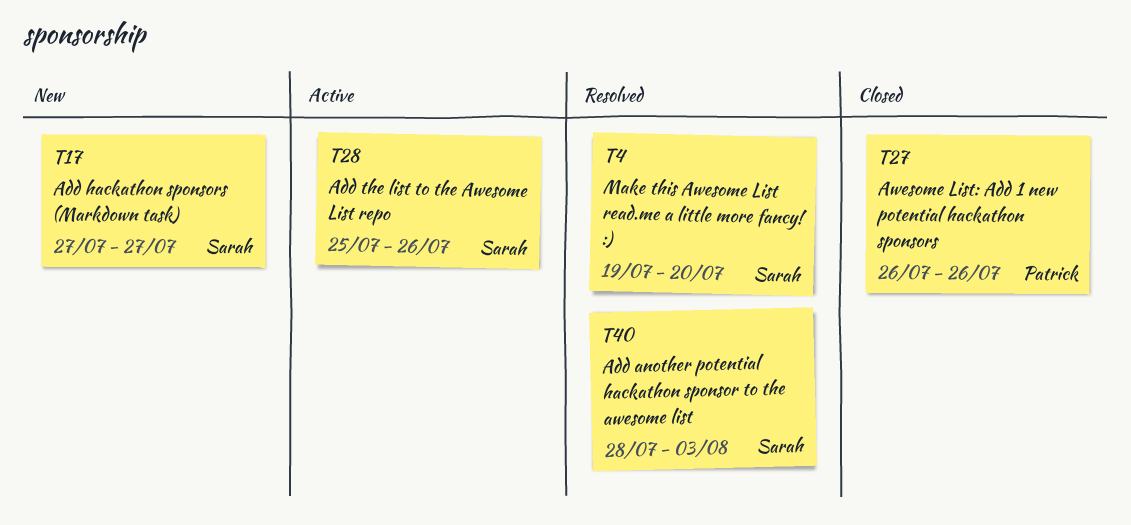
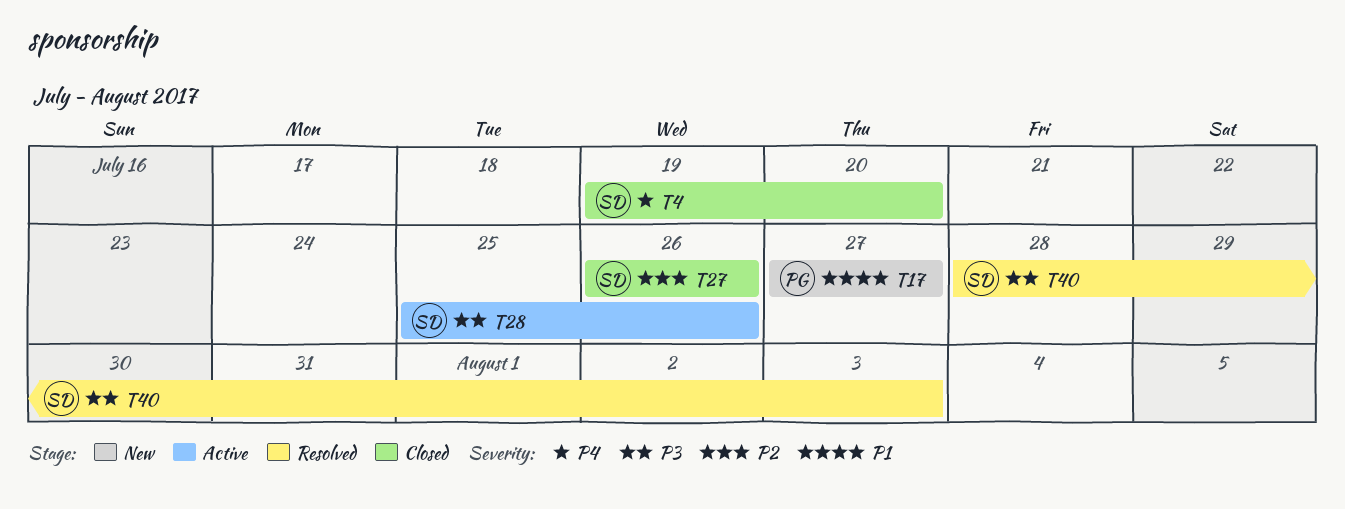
T4, status: Resolved -> Closed
T17, owner: Sarah -> Patrick
T27, owner: Patrick -> Sarah

